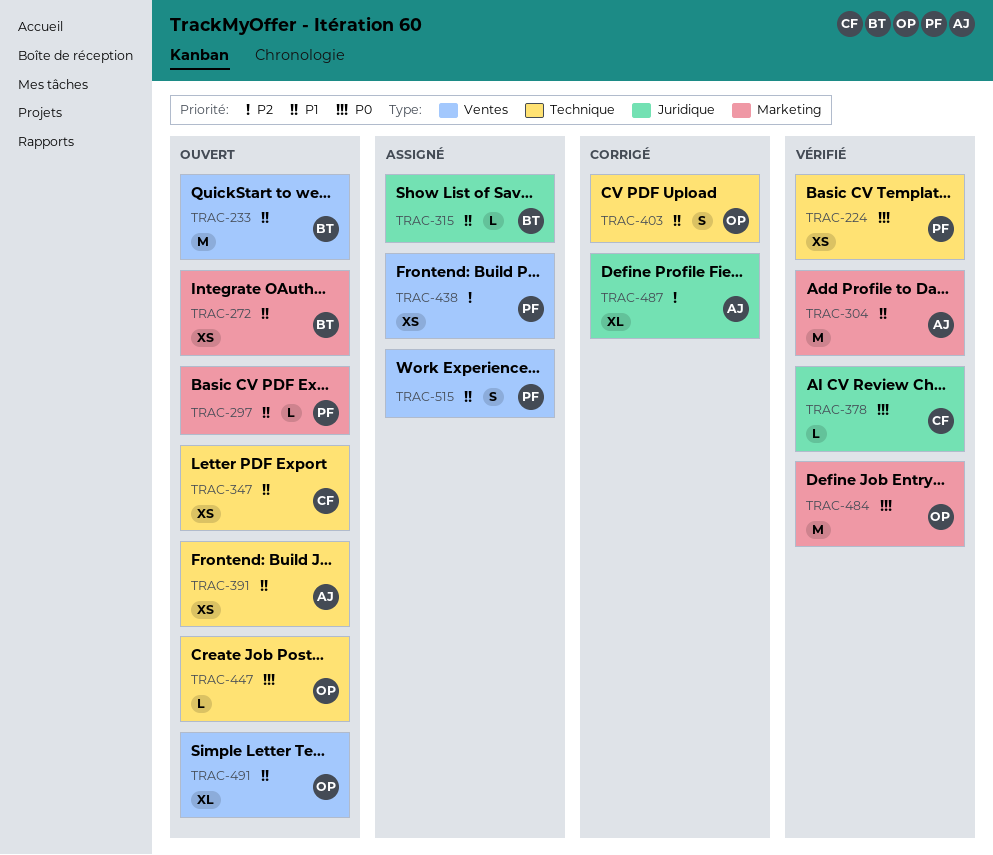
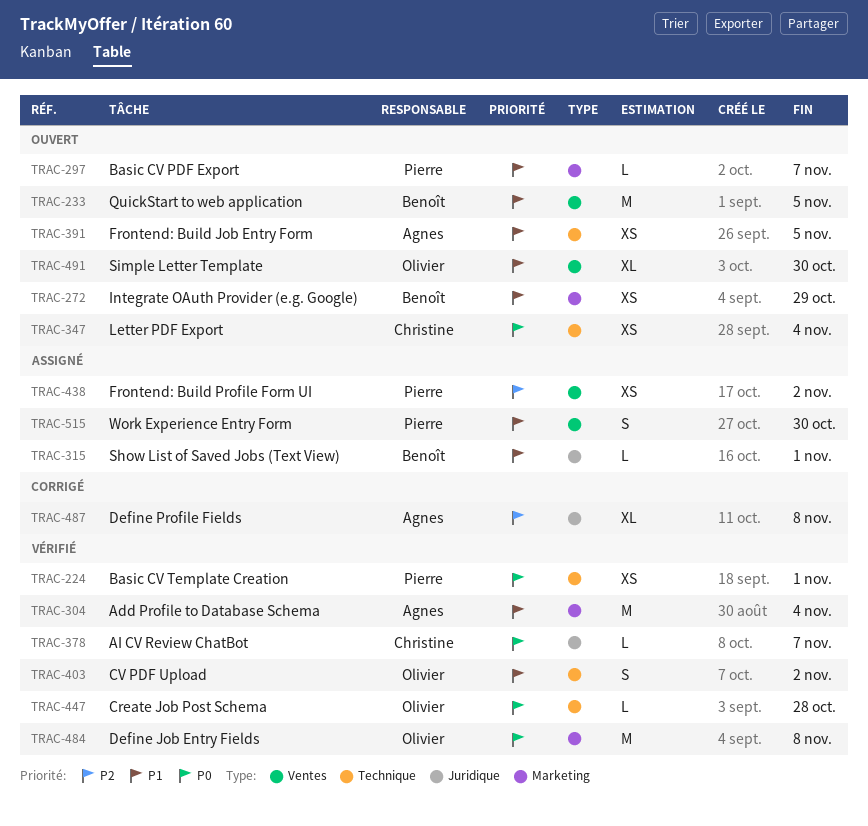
TRAC-347, priority: P1 -> P0
TRAC-403, status: Corrigé -> Vérifié
TRAC-447, status: Ouvert -> Vérifié

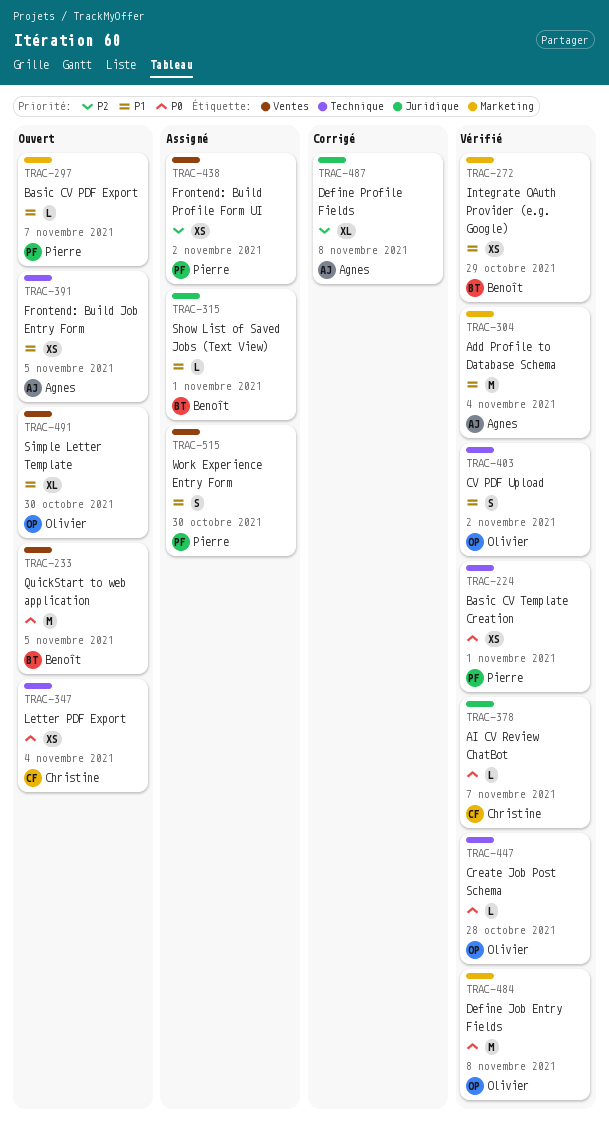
TRAC-233, priority: P1 -> P0
TRAC-272, status: Ouvert -> Vérifié

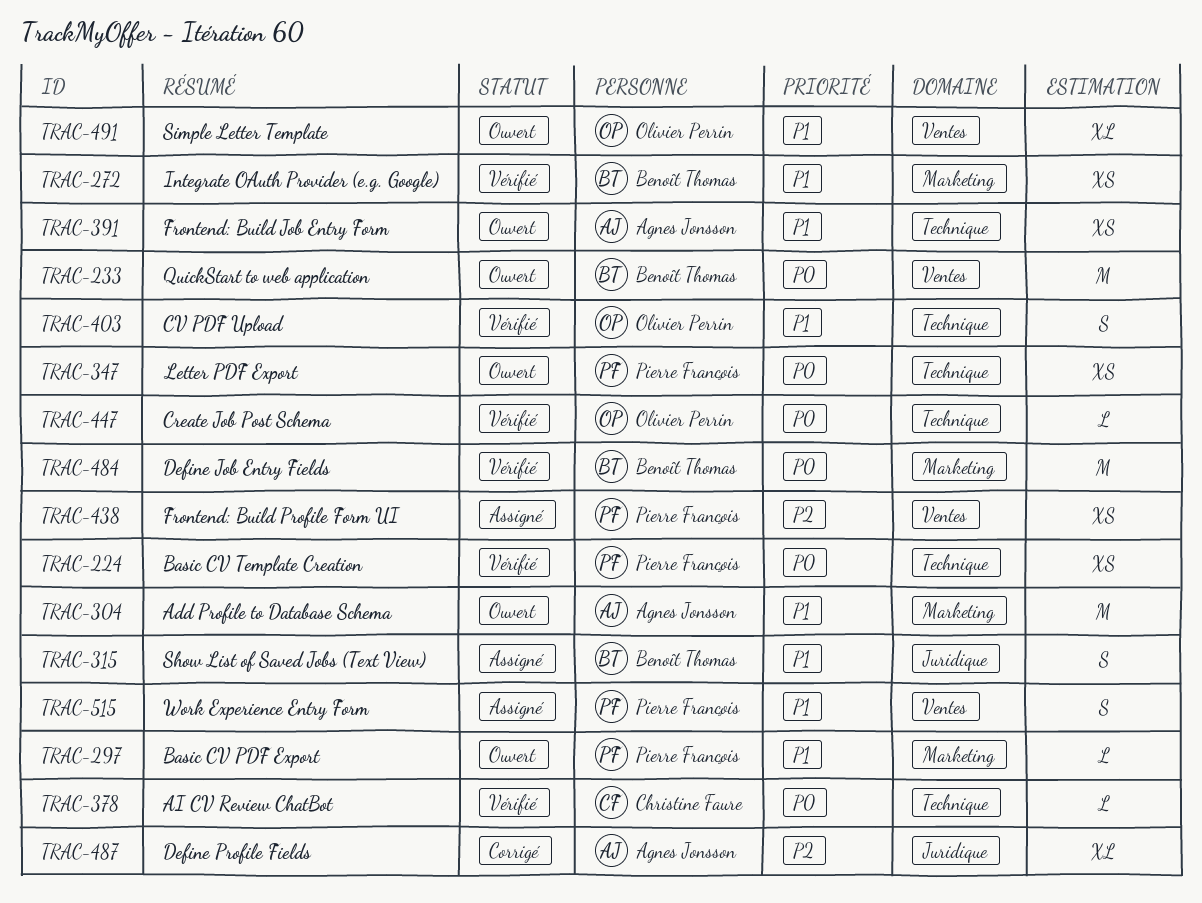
TRAC-304, status: Vérifié -> Ouvert
TRAC-315, estimate: L -> S
TRAC-347, owner: Christine Faure -> Pierre François
TRAC-378, label: Juridique -> Technique
TRAC-484, owner: Olivier Perrin -> Benoît Thomas

